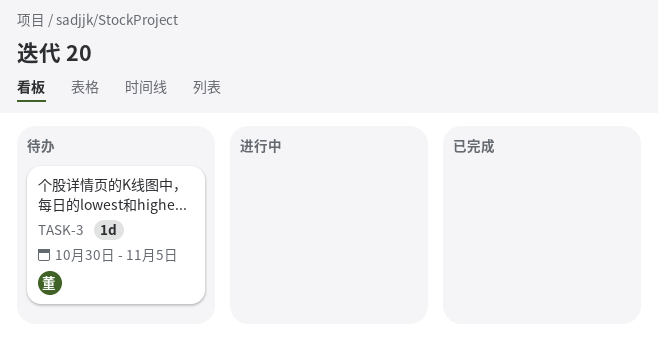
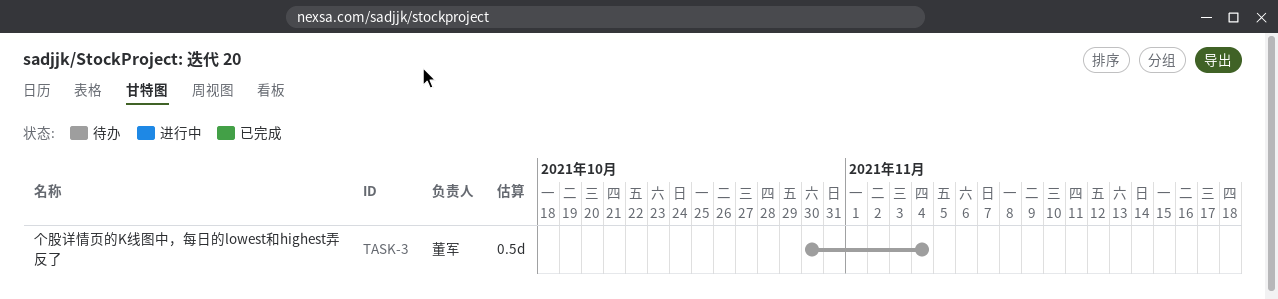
TASK-3, estimate: 1d -> 0.5d
TASK-3, due: Nov 5 -> Nov 4

